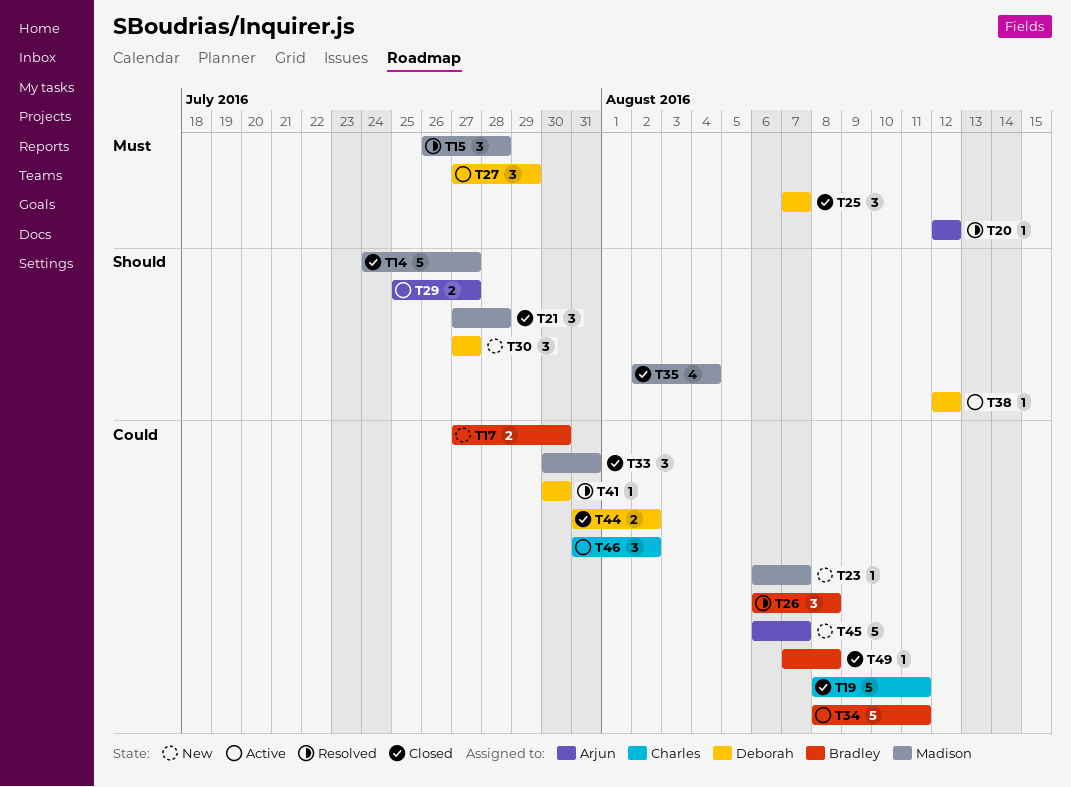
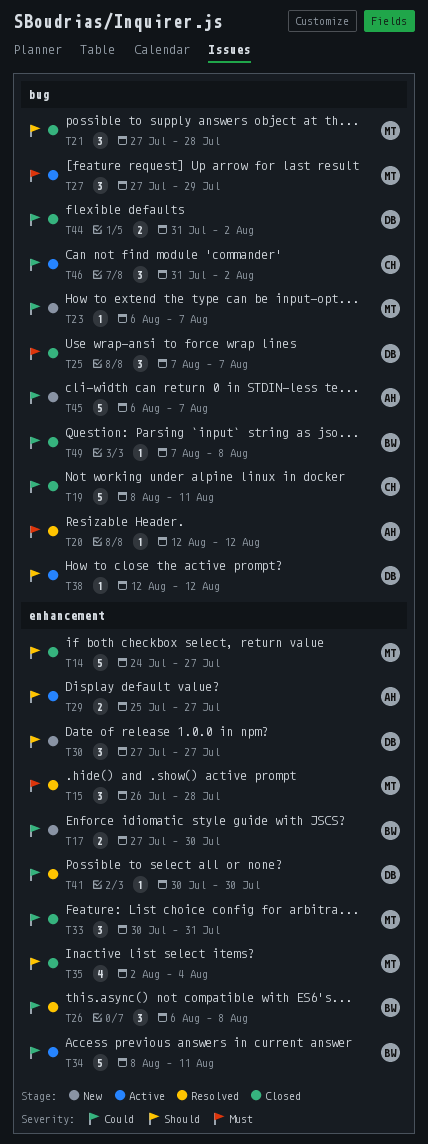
T27, owner: Deborah -> Madison

